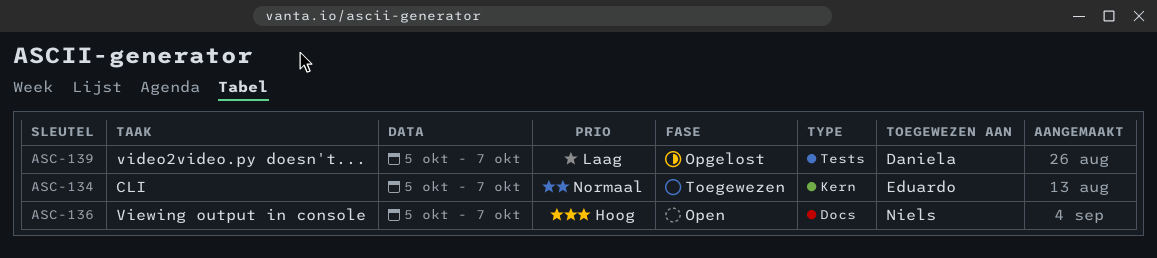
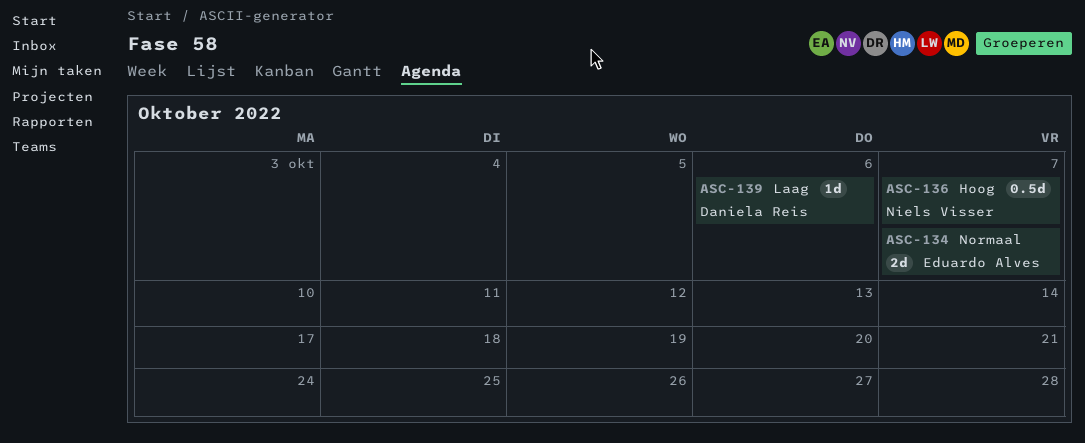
ASC-139, due: Oct 7 -> Oct 6

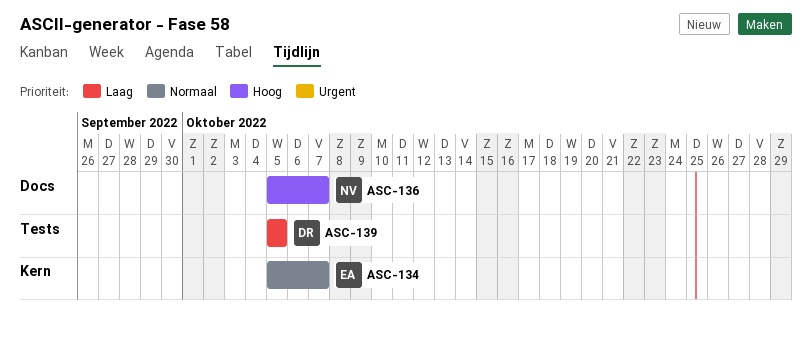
ASC-139, due: Oct 6 -> Oct 5

